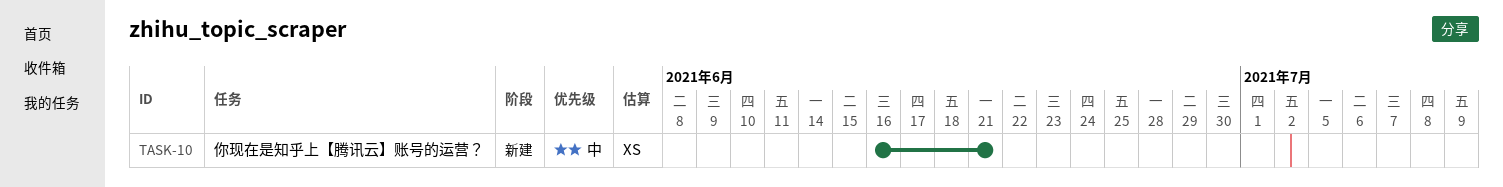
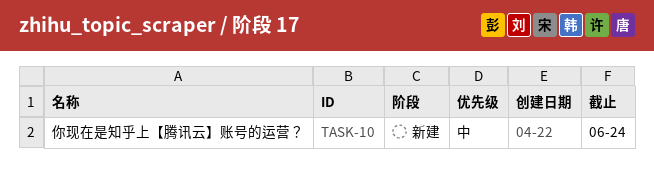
TASK-10, due: Jun 21 -> Jun 24

